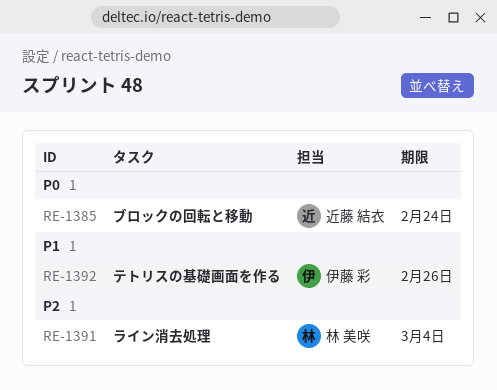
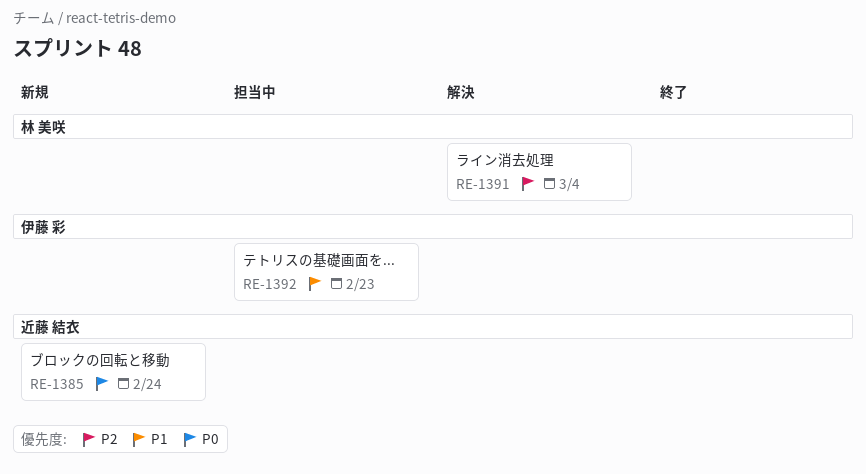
RE-1392, due: Feb 26 -> Feb 23

